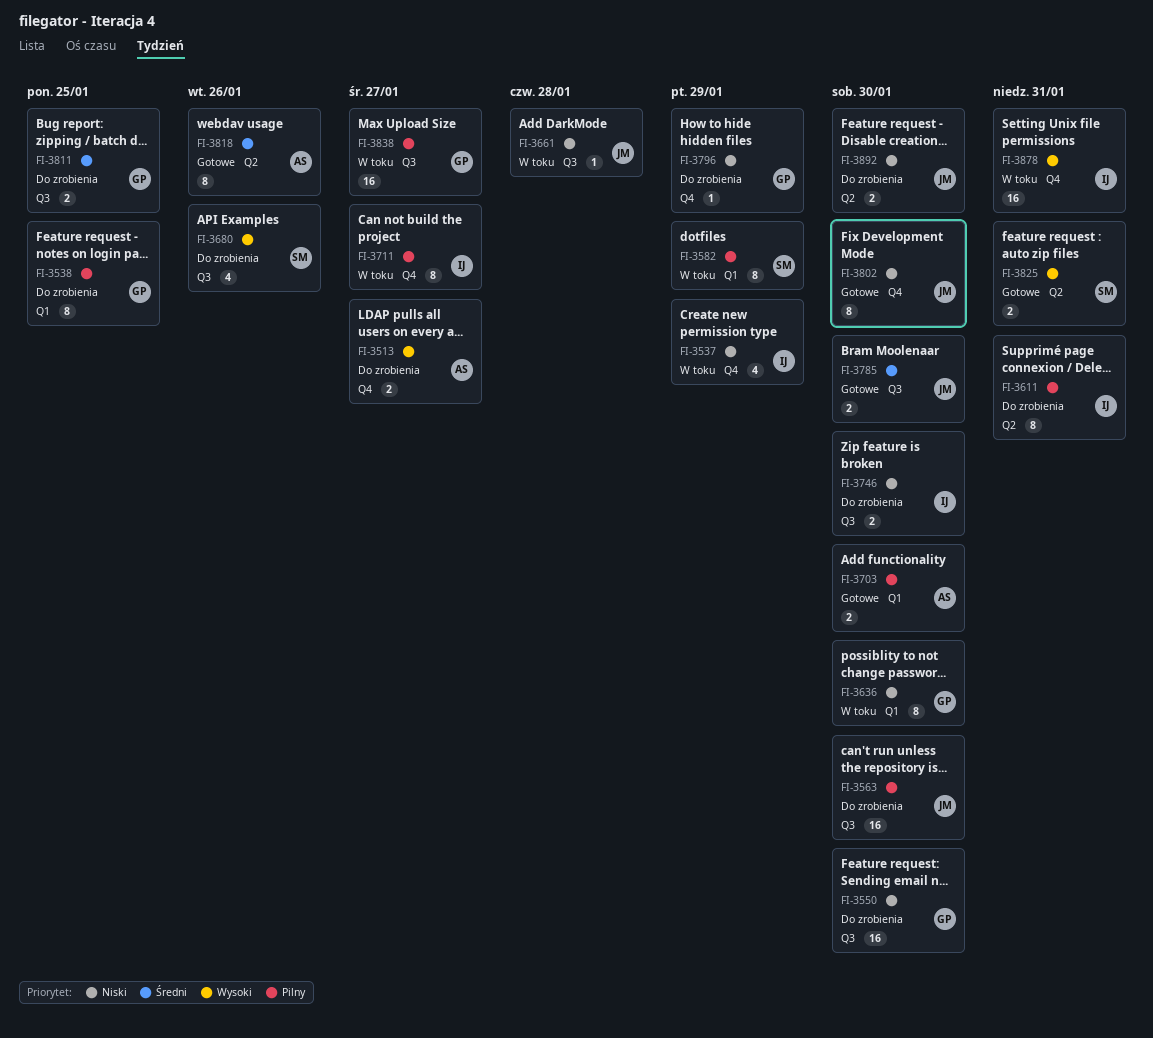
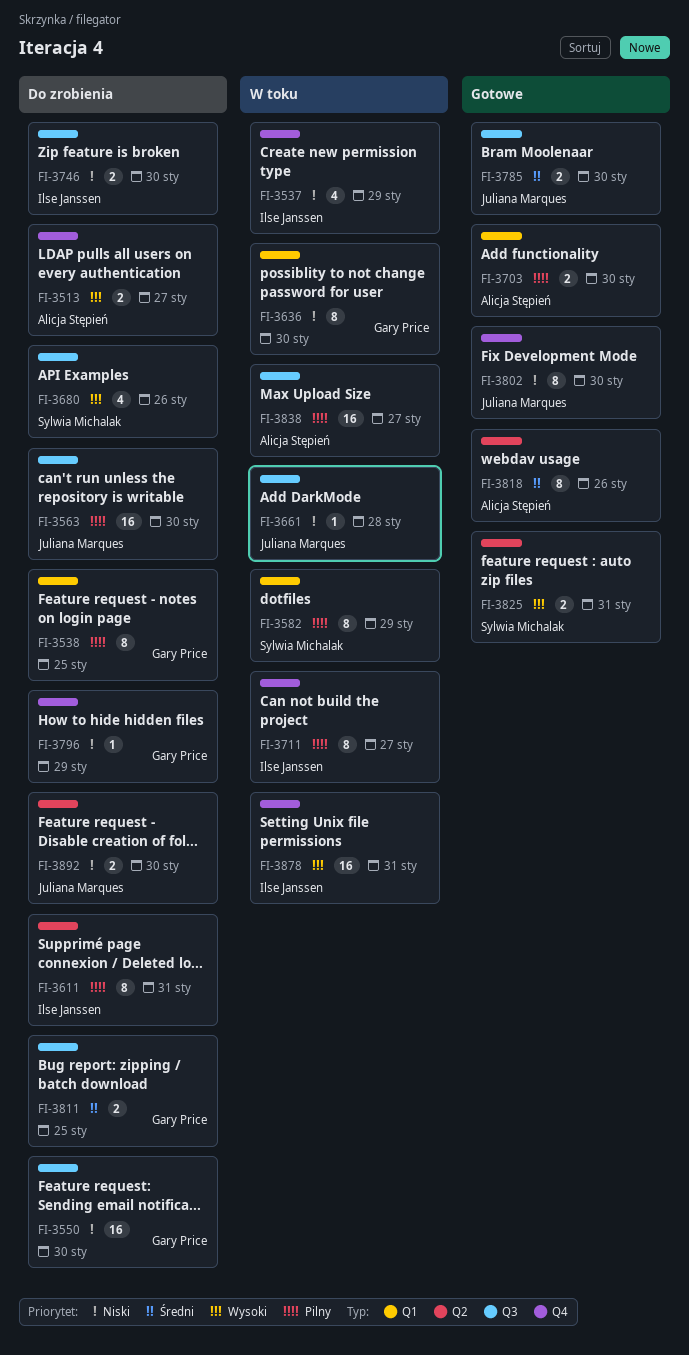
FI-3838, owner: Gary Price -> Alicja Stępień

